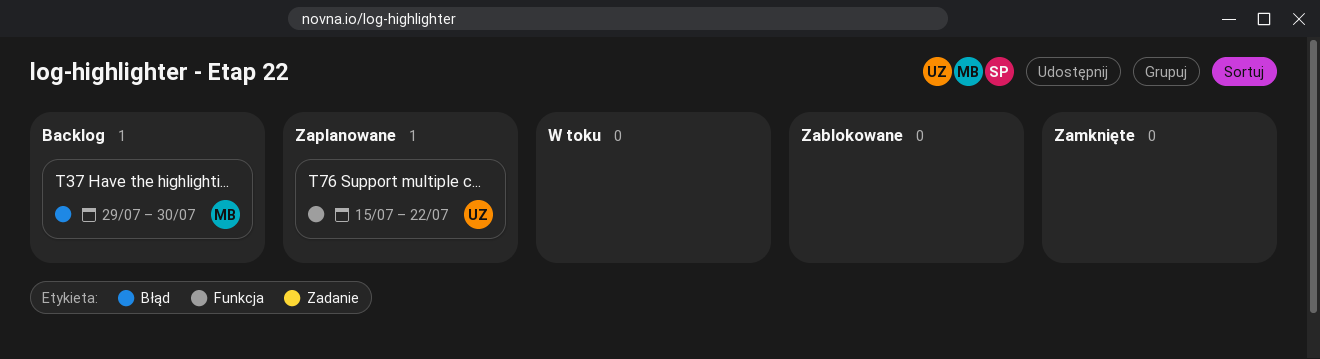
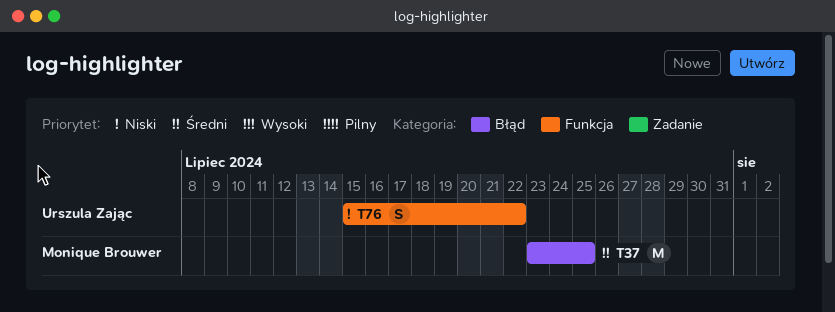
T37, start: Jul 29 -> Jul 23
T37, due: Jul 30 -> Jul 25

